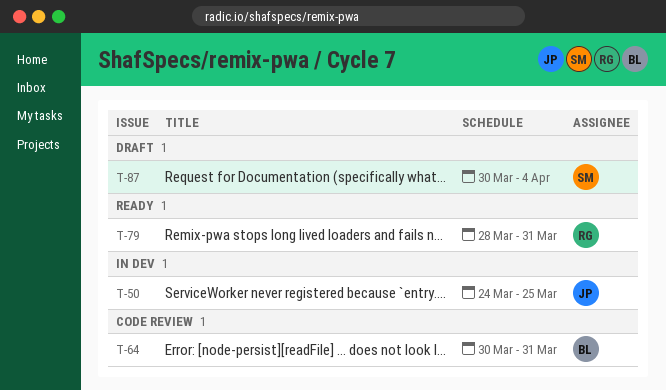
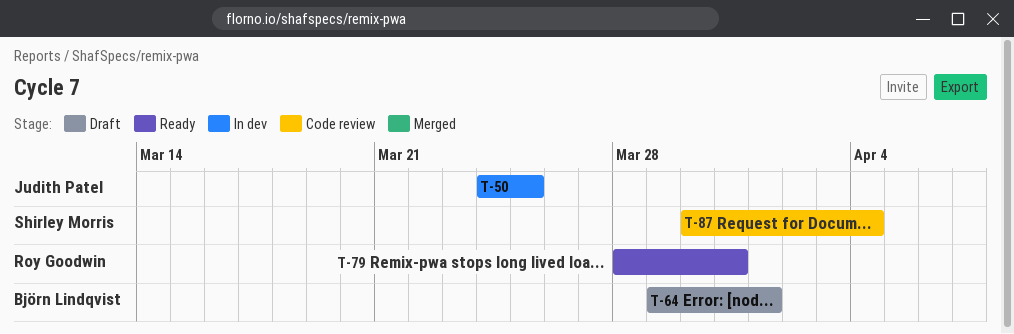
T-64, status: Code review -> Draft
T-64, start: Mar 30 -> Mar 29
T-64, due: Mar 31 -> Apr 1
T-87, status: Draft -> Code review

